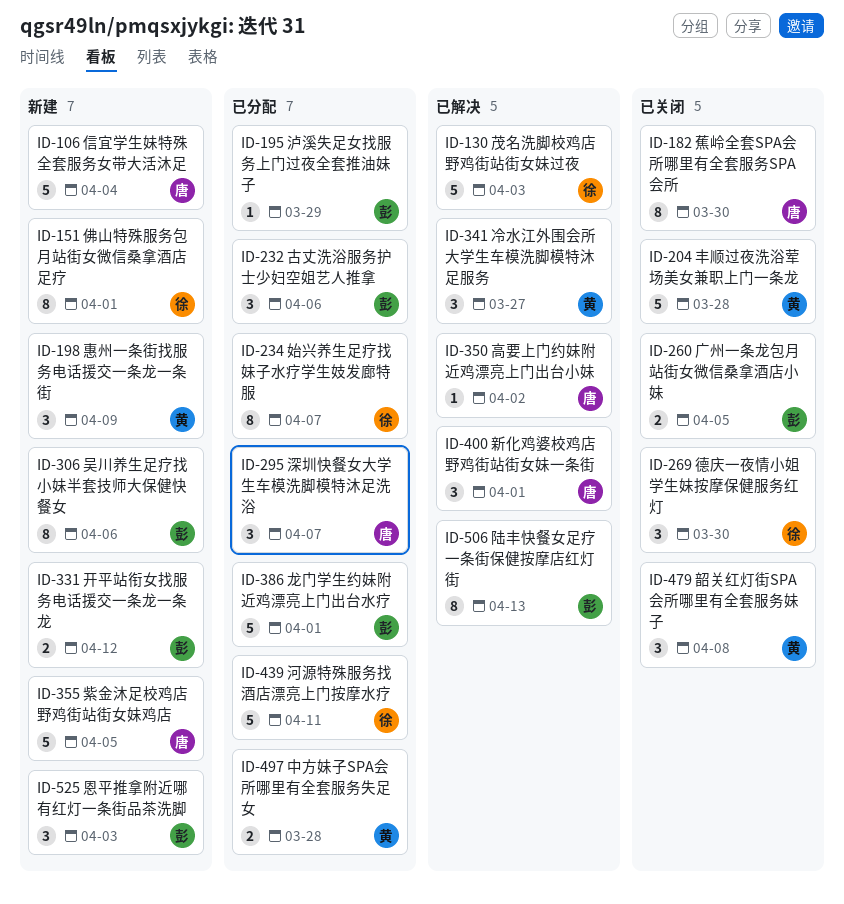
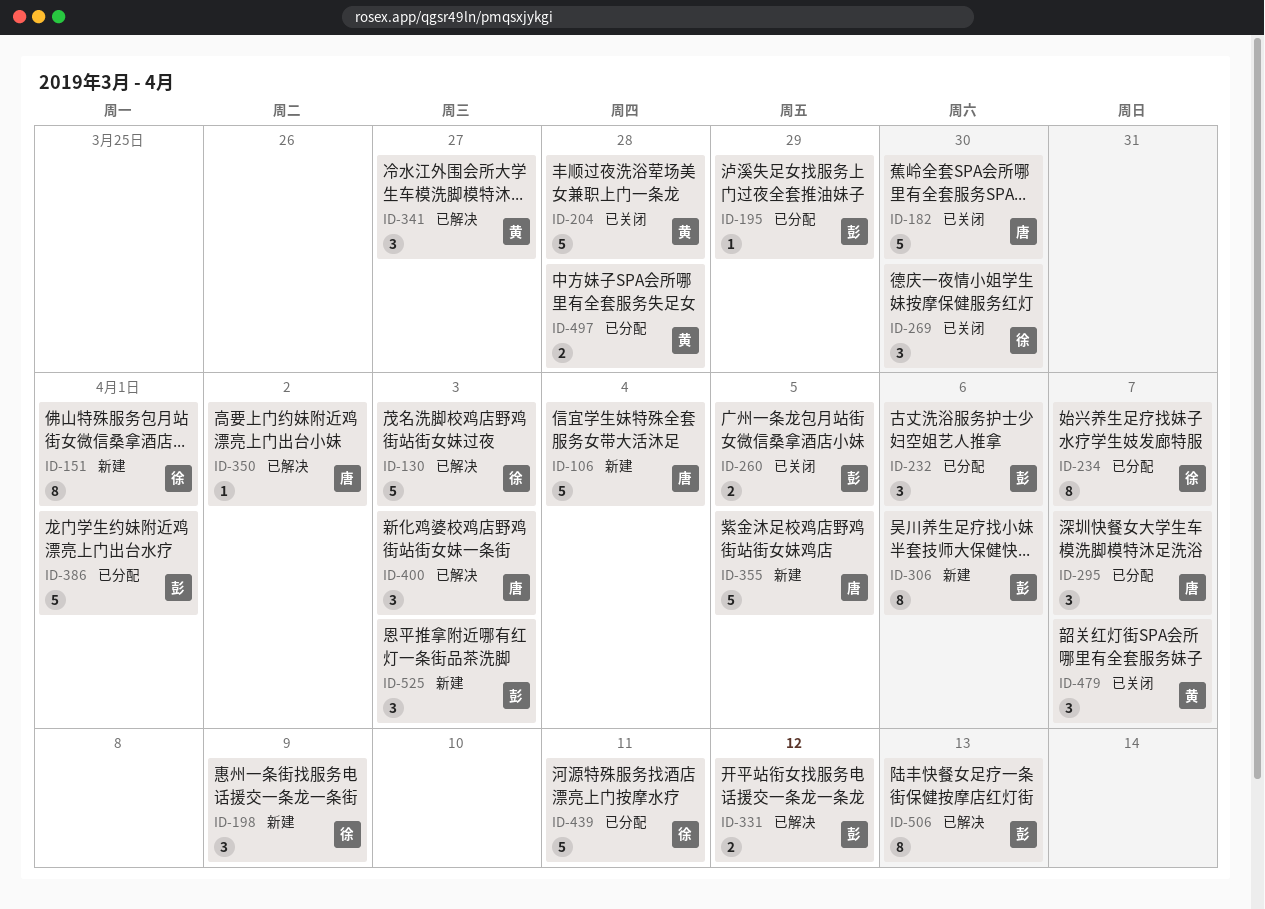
ID-182, estimate: 8 -> 5
ID-198, owner: 黄 -> 徐
ID-331, status: 新建 -> 已解决
ID-400, due: Apr 1 -> Apr 3
ID-479, due: Apr 8 -> Apr 7

